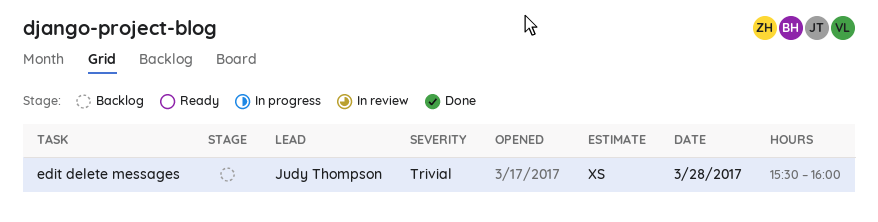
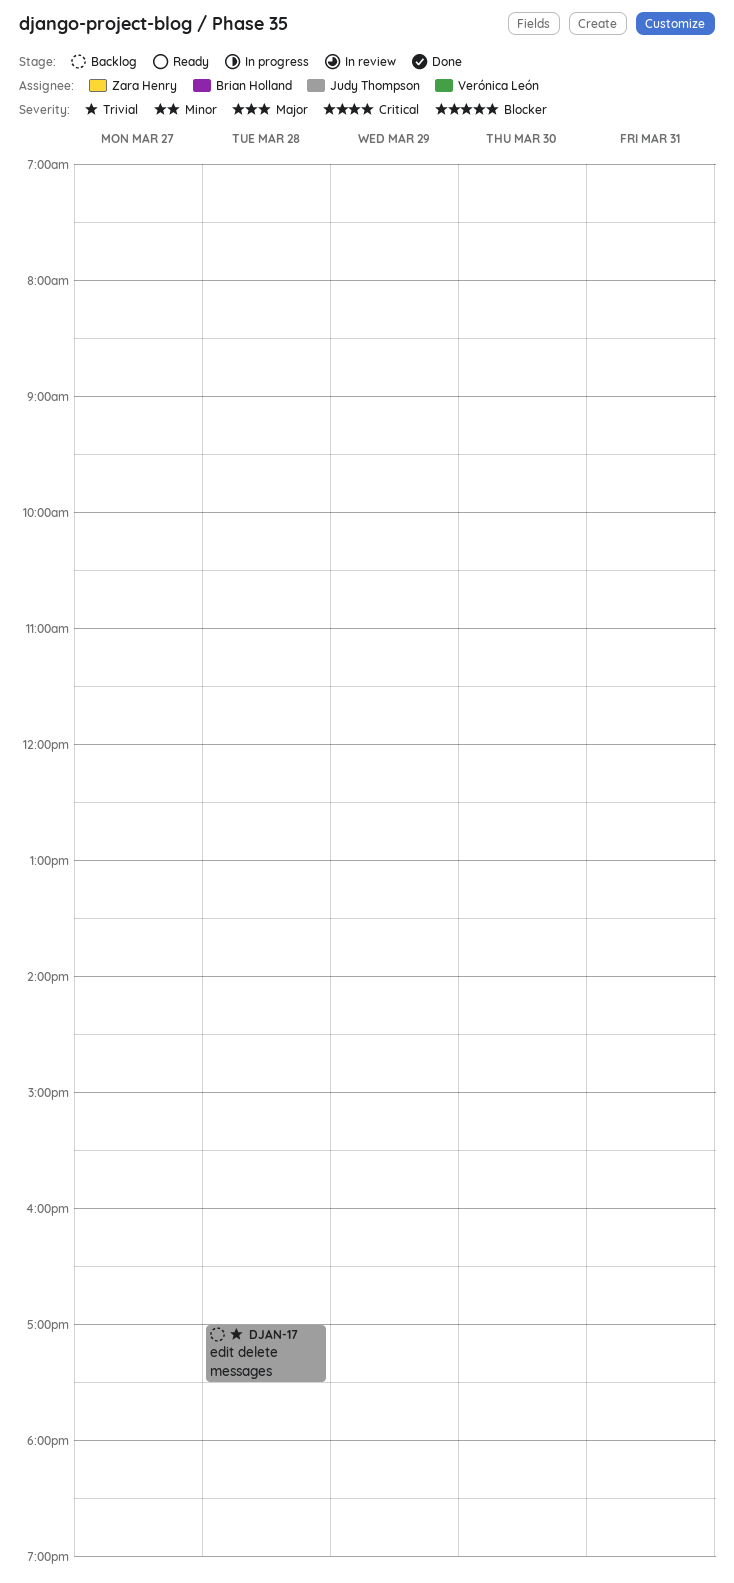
edit delete messages, begins: 15:30 -> 17:00
edit delete messages, ends: 16:00 -> 17:30

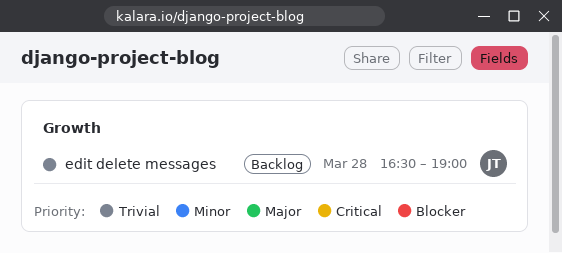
edit delete messages, begins: 17:00 -> 16:30
edit delete messages, ends: 17:30 -> 19:00

